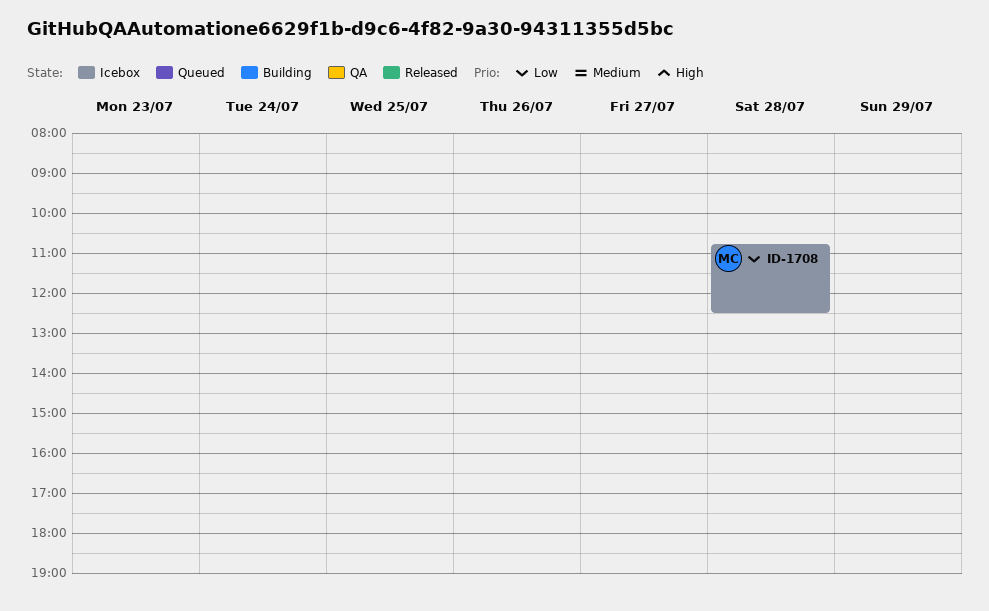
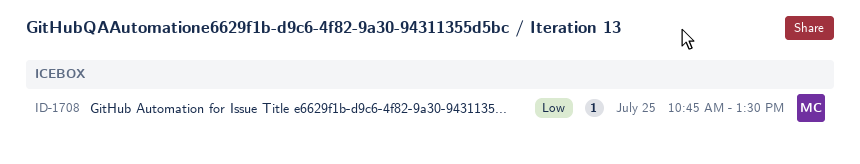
ID-1708, day: Jul 28 -> Jul 25
ID-1708, ends: 12:30 -> 13:30

